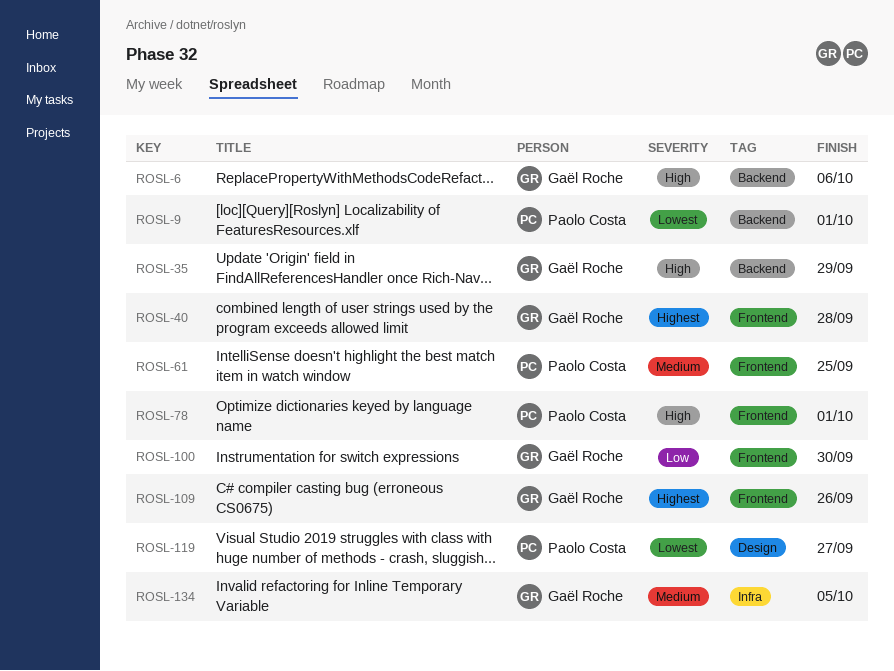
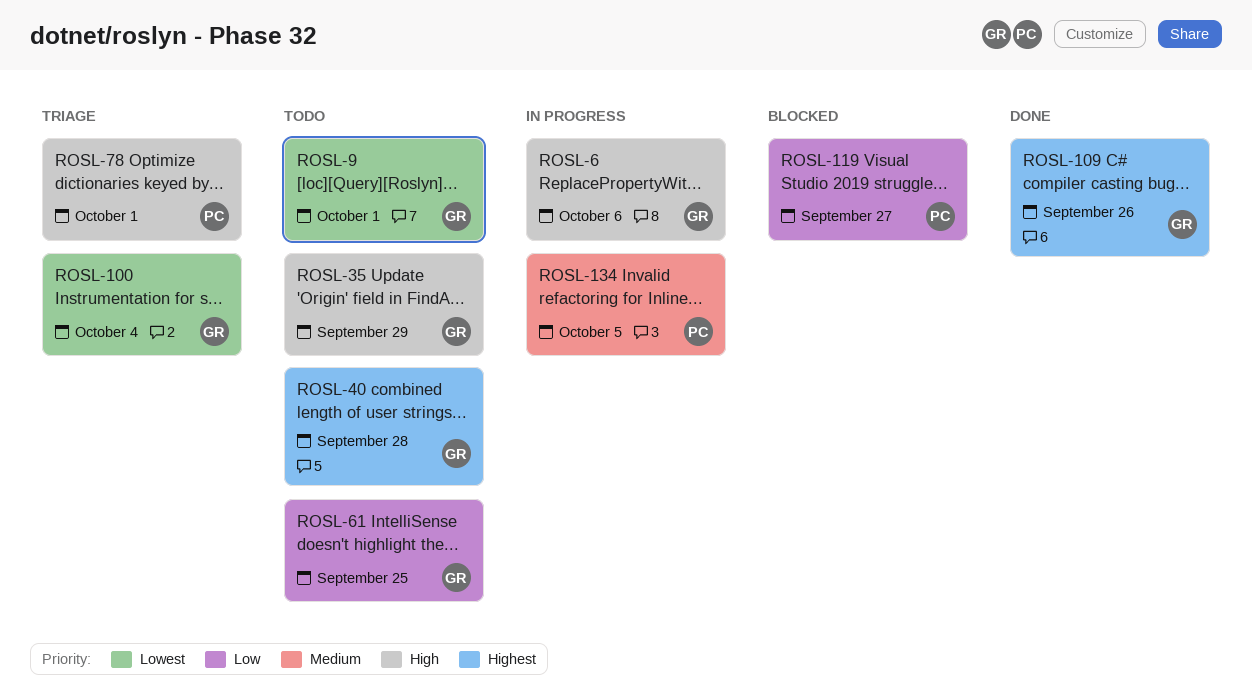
ROSL-9, owner: Paolo Costa -> Gaël Roche
ROSL-61, owner: Paolo Costa -> Gaël Roche
ROSL-61, priority: Medium -> Low
ROSL-100, priority: Low -> Lowest
ROSL-100, due: Sep 30 -> Oct 4
ROSL-119, priority: Lowest -> Low
ROSL-134, owner: Gaël Roche -> Paolo Costa

